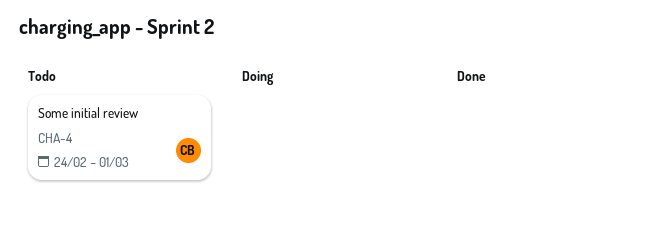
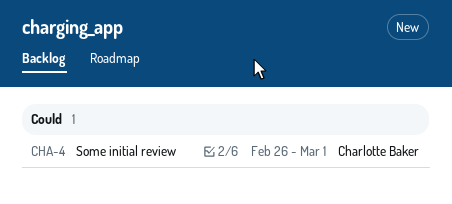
CHA-4, start: Feb 24 -> Feb 26

